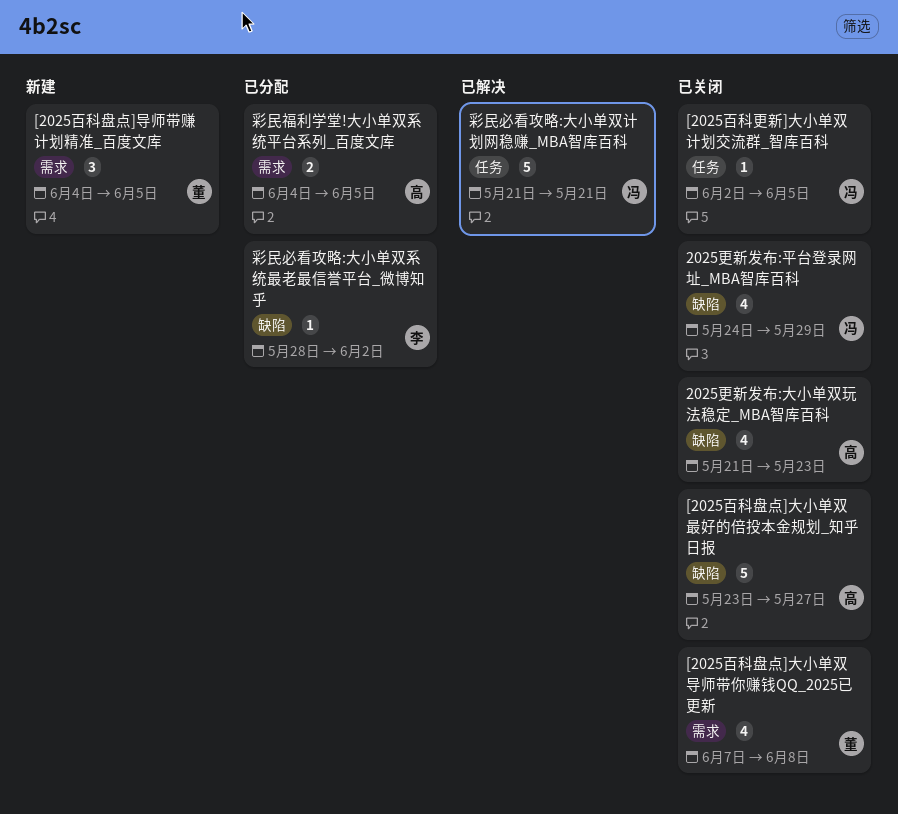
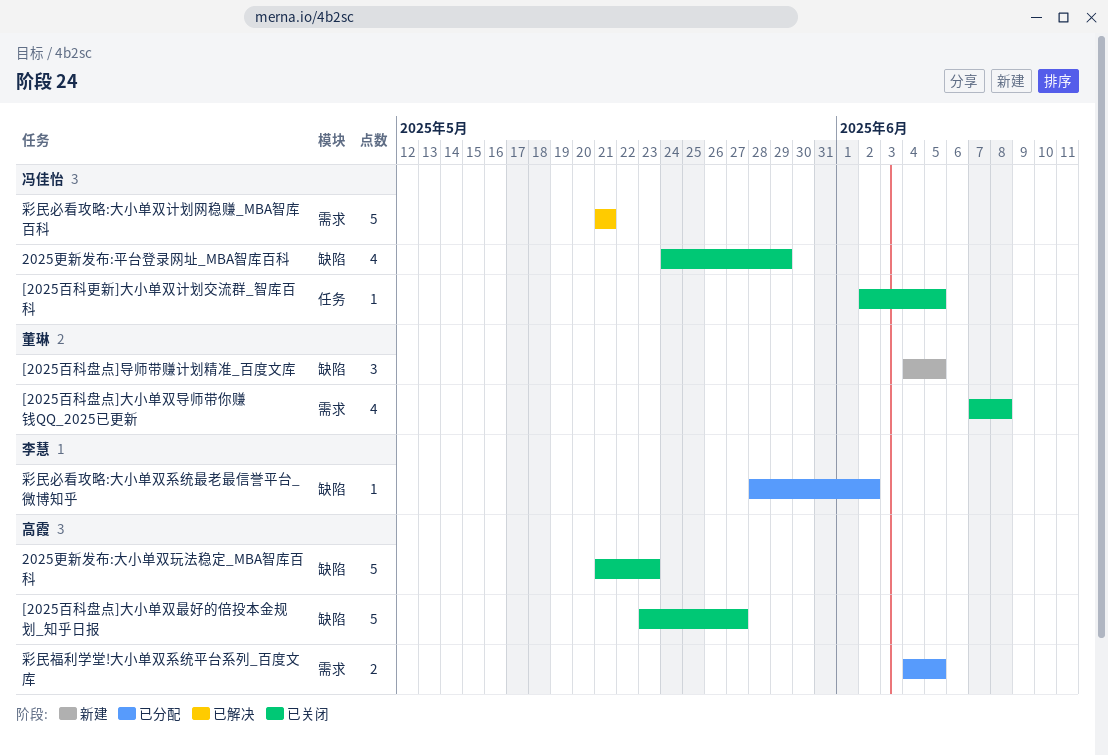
2025更新发布:大小单双玩法稳定_MBA智库百科, estimate: 4 -> 5
[2025百科盘点]导师带赚计划精准_百度文库, label: 需求 -> 缺陷
彩民必看攻略:大小单双计划网稳赚_MBA智库百科, label: 任务 -> 需求

